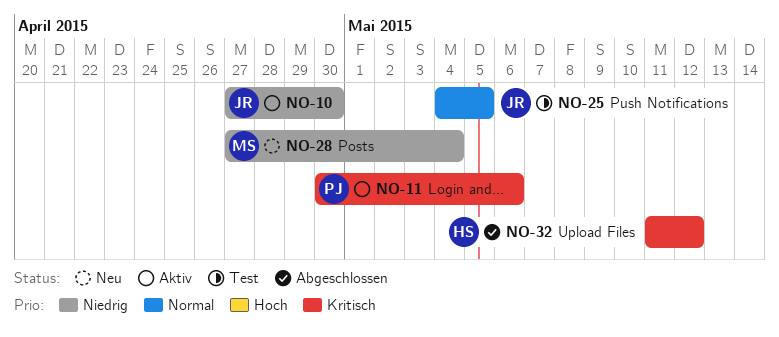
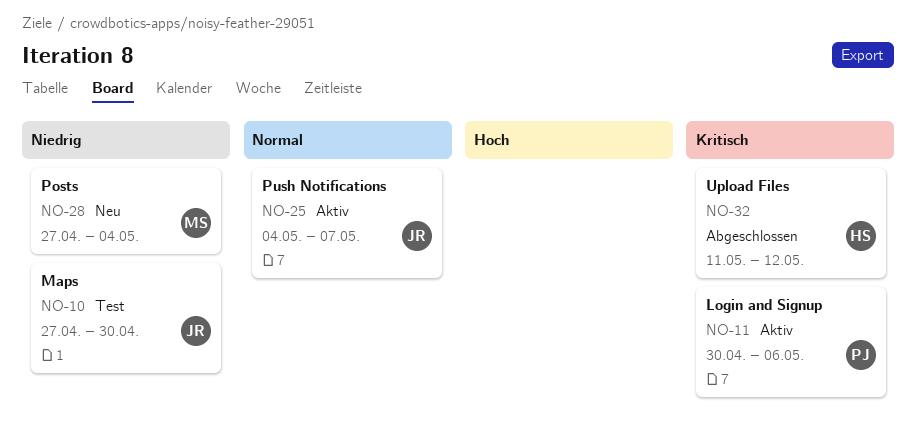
NO-10, status: Aktiv -> Test
NO-25, status: Test -> Aktiv
NO-25, due: May 5 -> May 7

